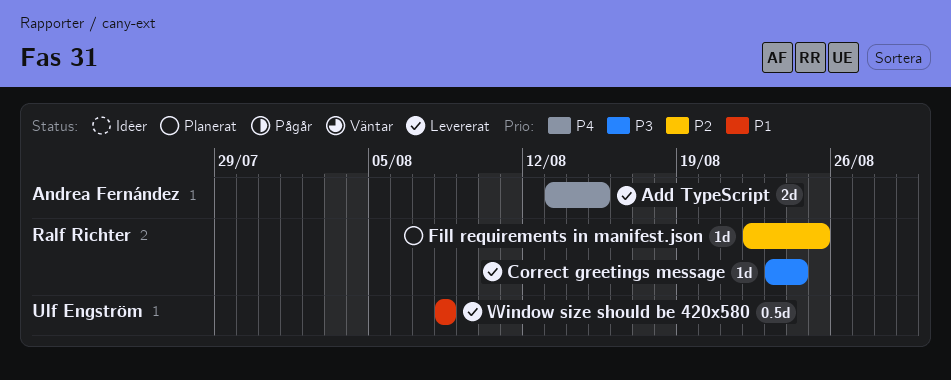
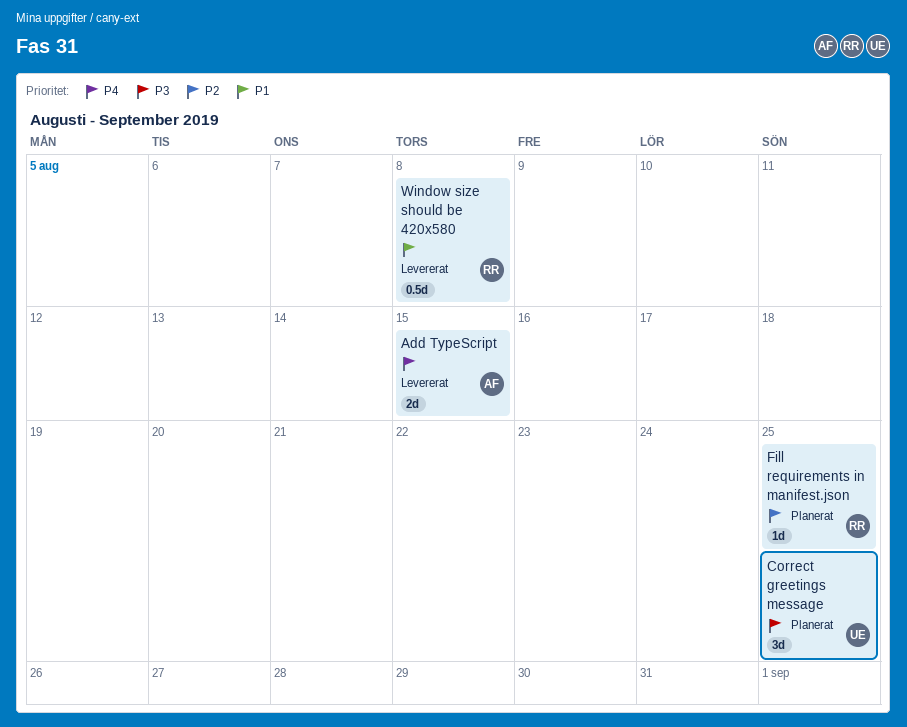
Correct greetings message, status: Levererat -> Planerat
Correct greetings message, owner: Ralf Richter -> Ulf Engström
Correct greetings message, estimate: 1d -> 3d
Correct greetings message, due: Aug 24 -> Aug 25
Window size should be 420x580, owner: Ulf Engström -> Ralf Richter

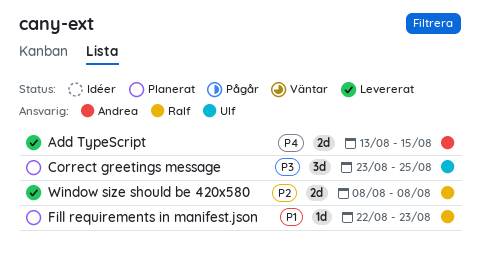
Fill requirements in manifest.json, priority: P2 -> P1
Fill requirements in manifest.json, due: Aug 25 -> Aug 23
Window size should be 420x580, priority: P1 -> P2
Window size should be 420x580, estimate: 0.5d -> 2d

